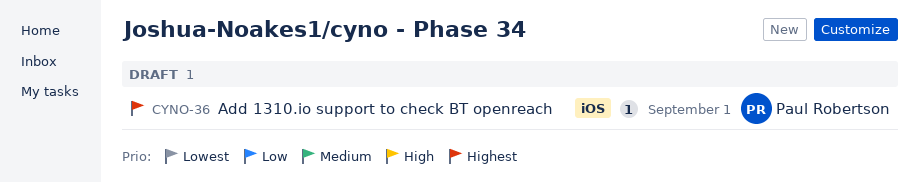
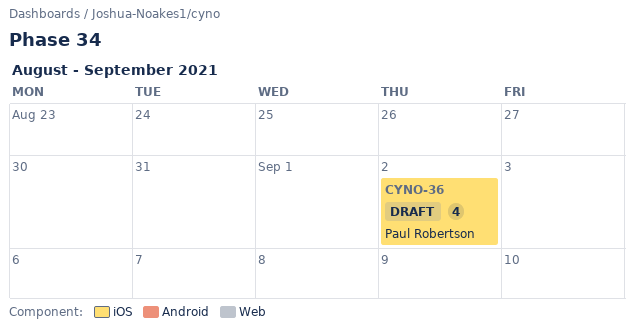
CYNO-36, estimate: 1 -> 4
CYNO-36, due: Sep 1 -> Sep 2

